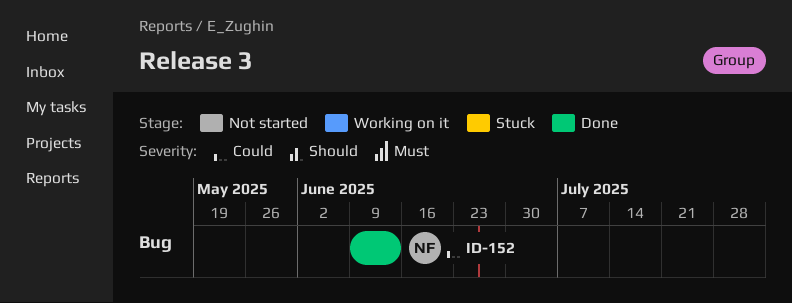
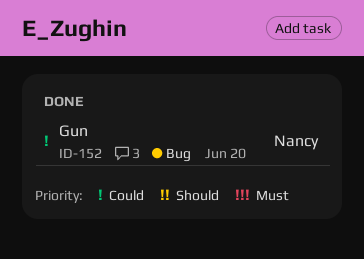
ID-152, due: Jun 13 -> Jun 20

